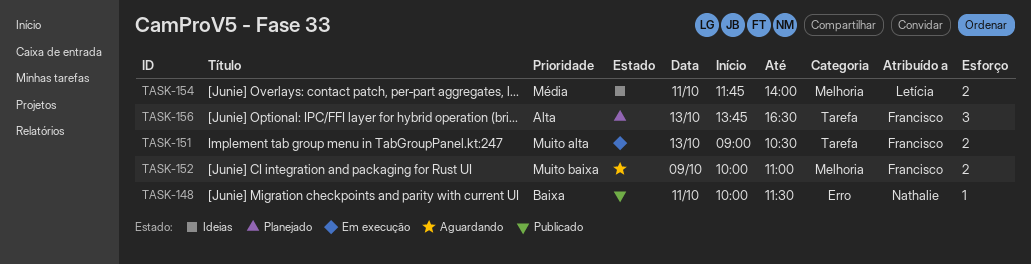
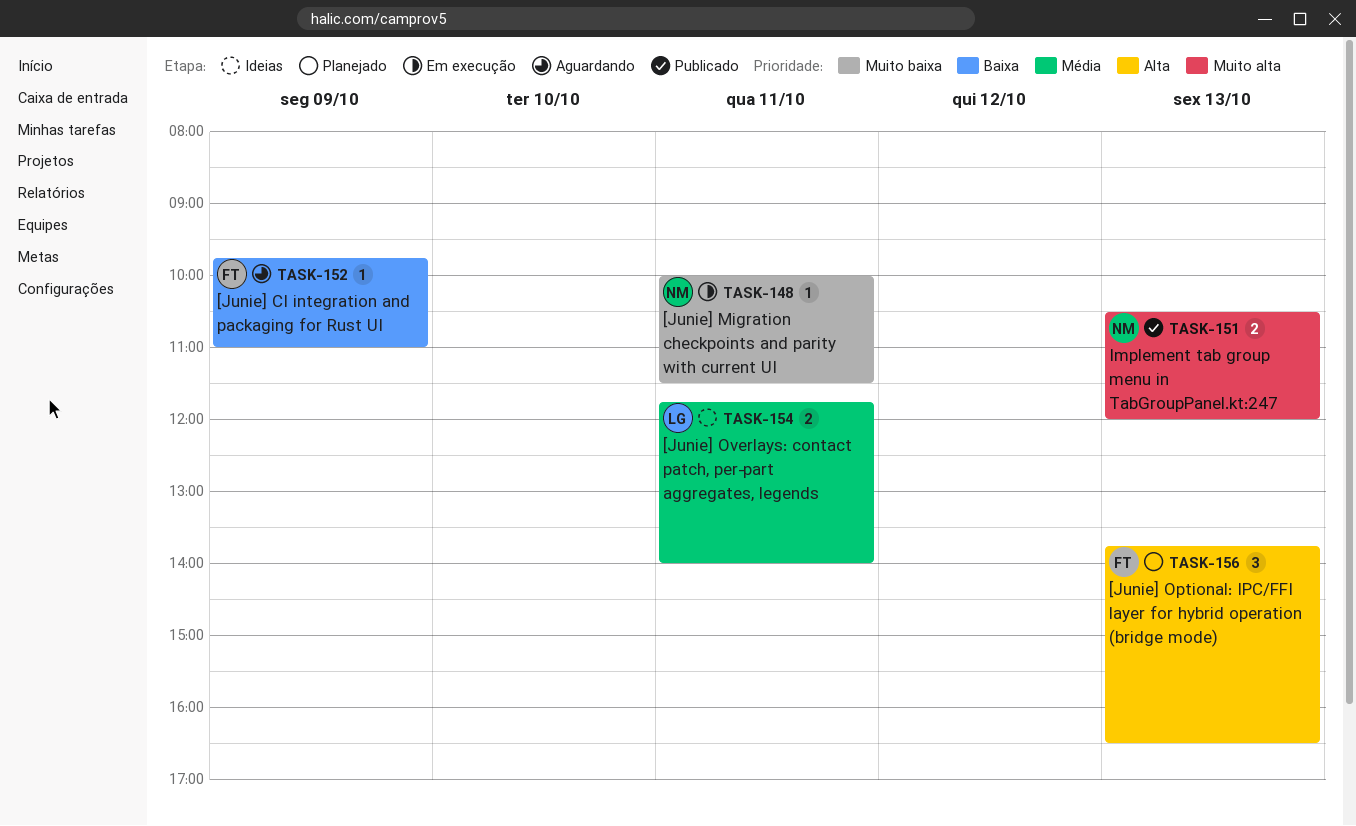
TASK-148, status: Publicado -> Em execução
TASK-148, priority: Baixa -> Muito baixa
TASK-151, status: Em execução -> Publicado
TASK-151, owner: Francisco -> Nathalie
TASK-151, begins: 09:00 -> 10:30
TASK-151, ends: 10:30 -> 12:00
TASK-152, priority: Muito baixa -> Baixa
TASK-152, estimate: 2 -> 1
TASK-152, begins: 10:00 -> 09:45

